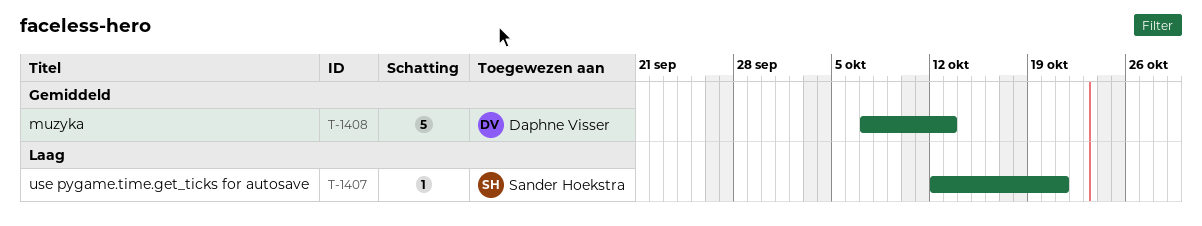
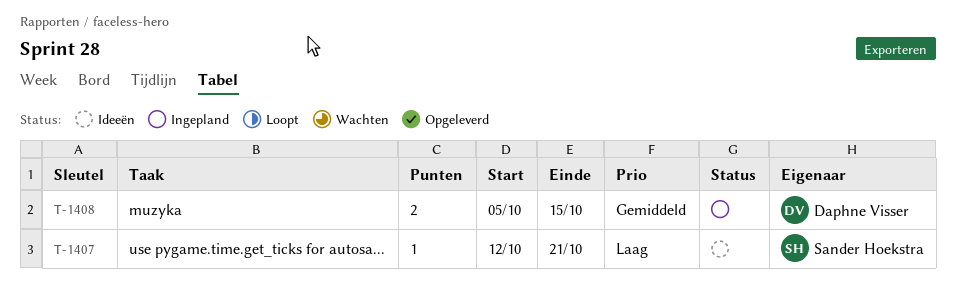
T-1408, estimate: 5 -> 2
T-1408, start: Oct 7 -> Oct 5
T-1408, due: Oct 13 -> Oct 15

